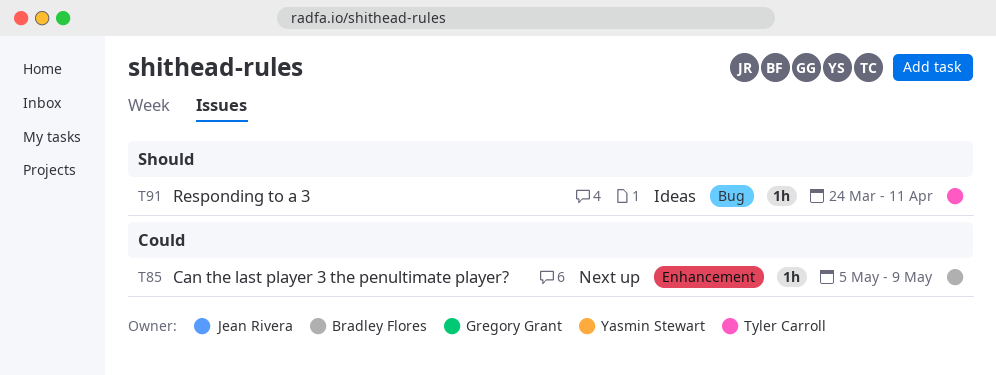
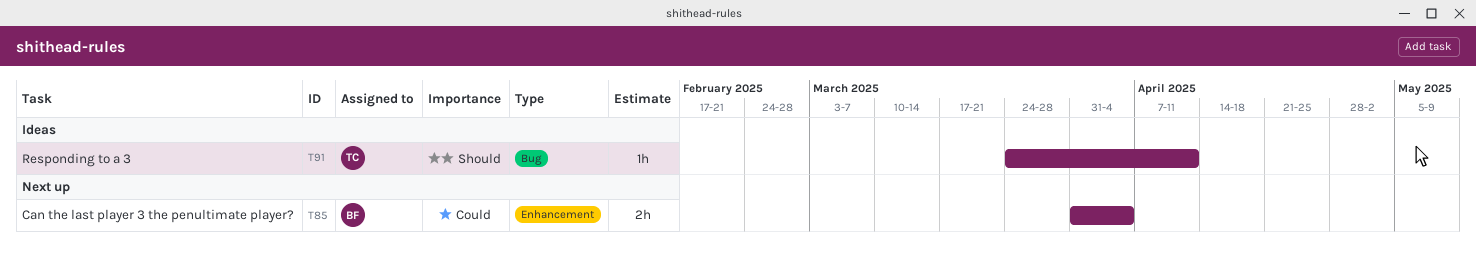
T85, estimate: 1h -> 2h
T85, start: May 5 -> Mar 31
T85, due: May 9 -> Apr 4

